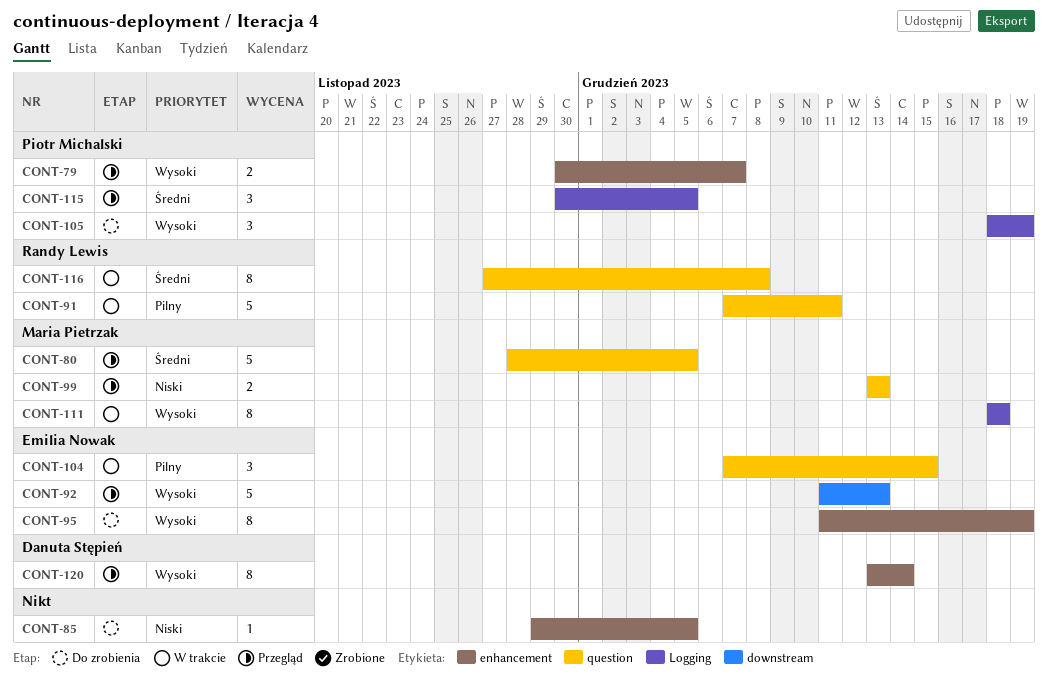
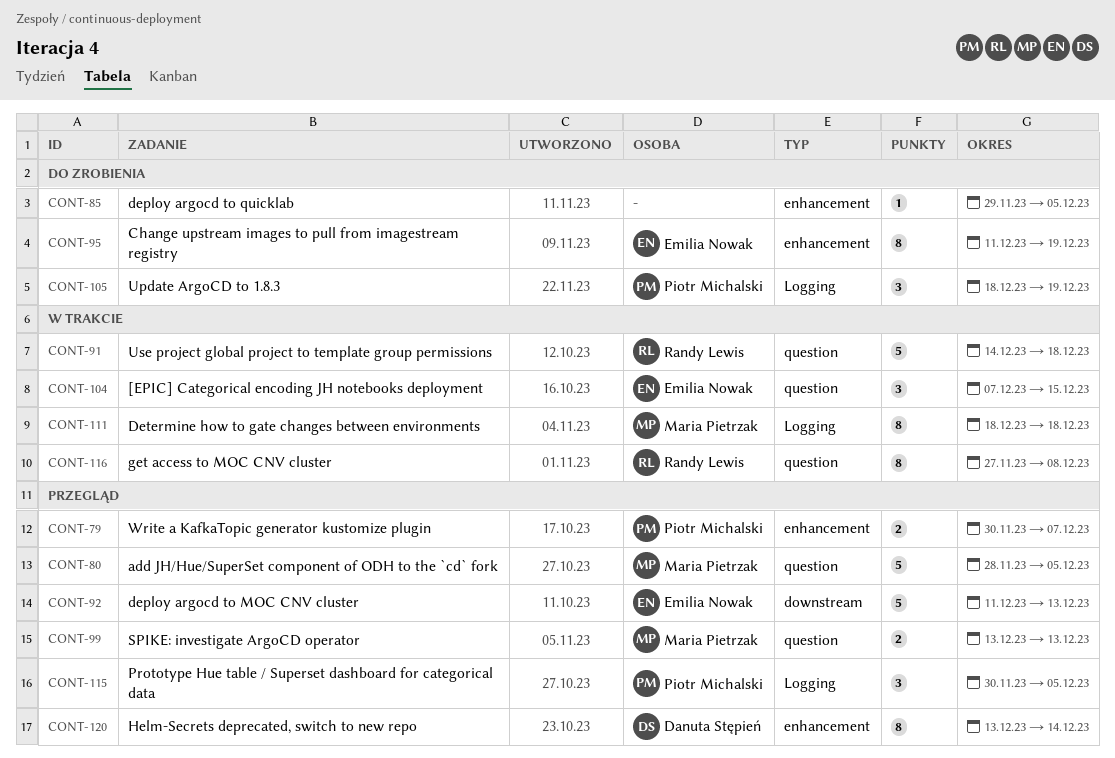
CONT-91, start: Dec 7 -> Dec 14
CONT-91, due: Dec 11 -> Dec 18

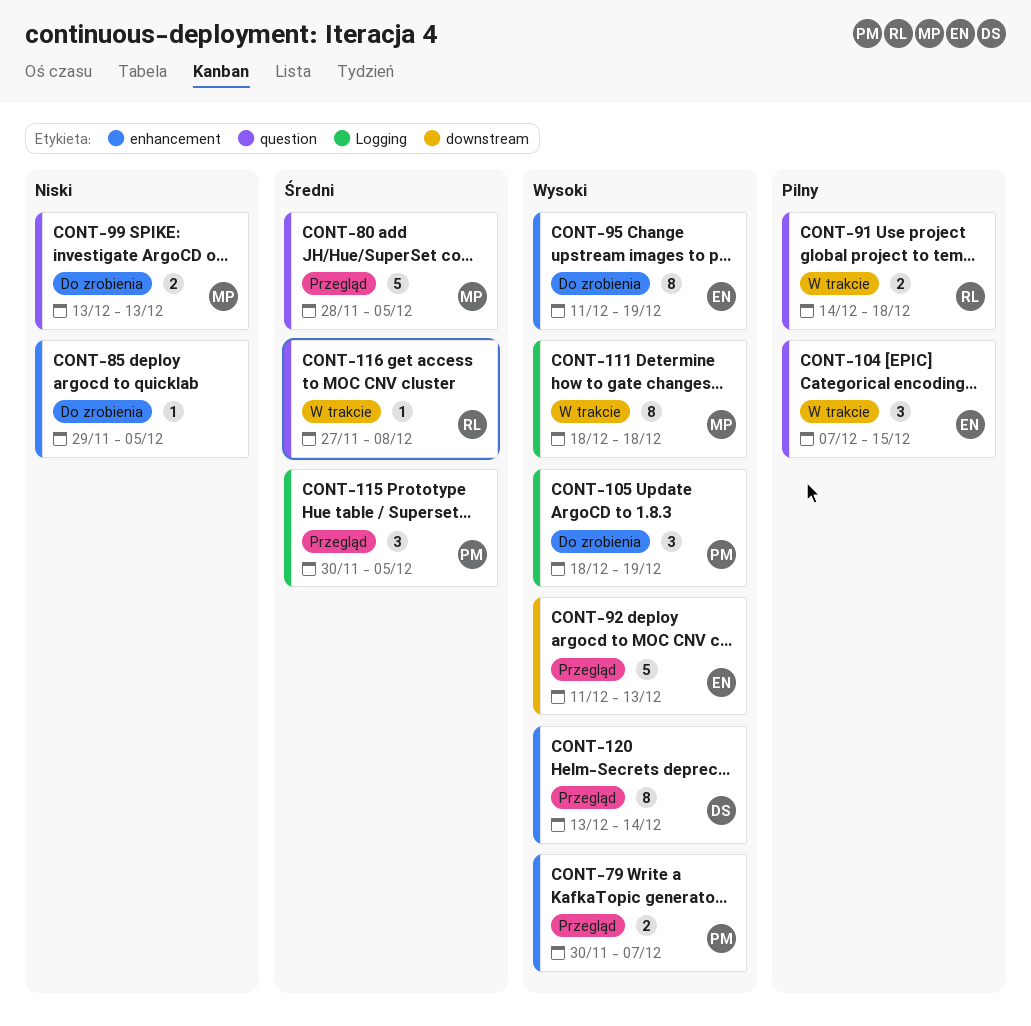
CONT-91, estimate: 5 -> 2
CONT-99, status: Przegląd -> Do zrobienia
CONT-116, estimate: 8 -> 1

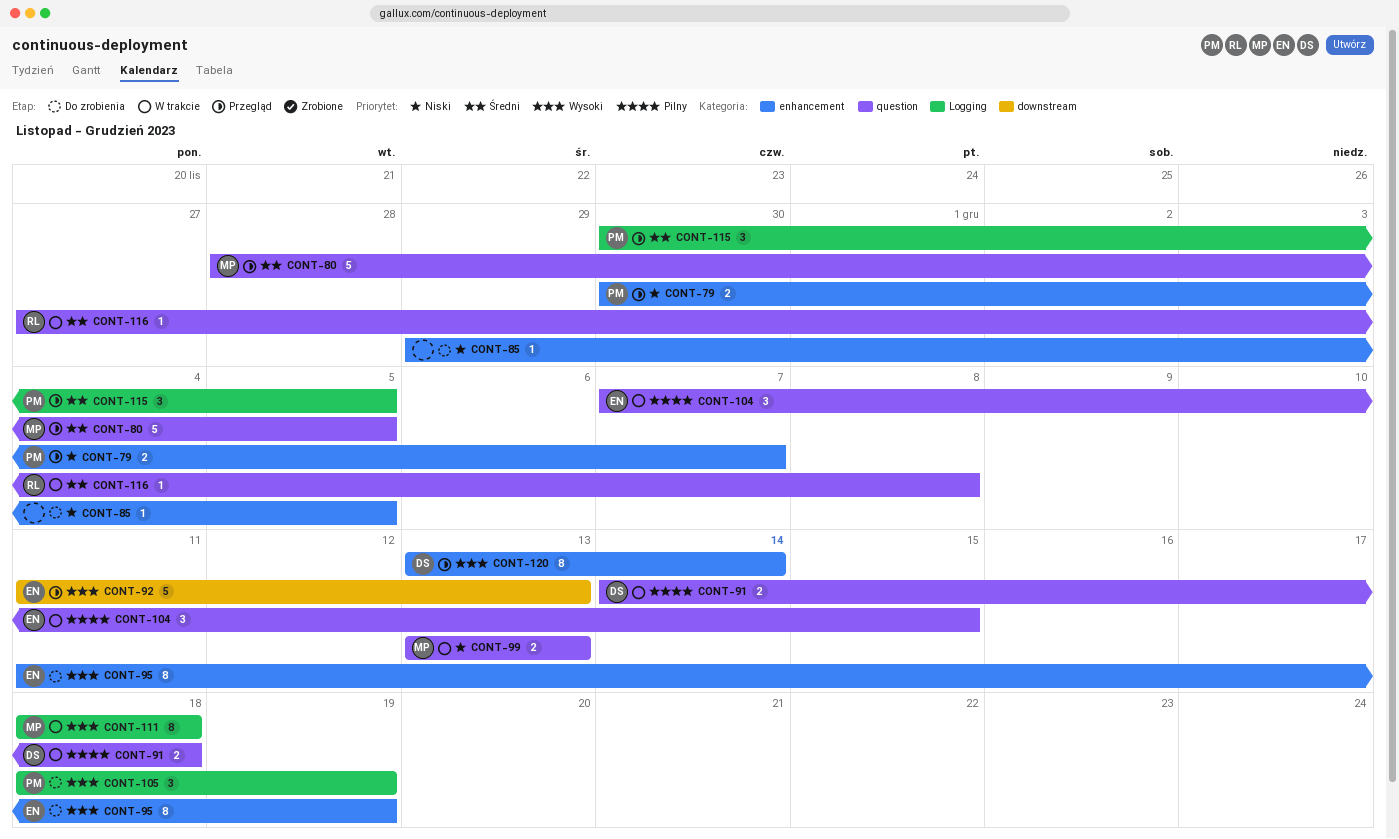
CONT-79, priority: Wysoki -> Niski
CONT-91, owner: RL -> DS
CONT-99, status: Do zrobienia -> W trakcie

